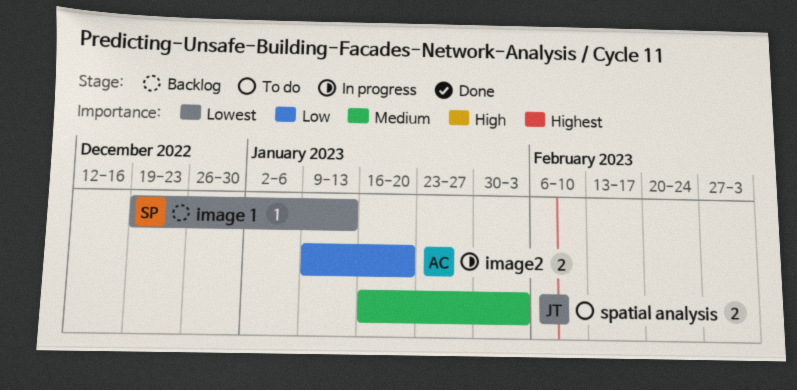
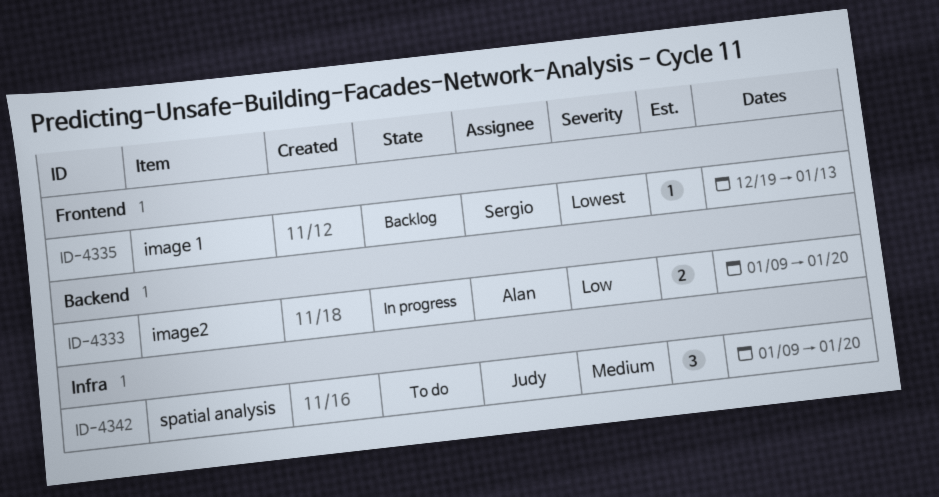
spatial analysis, estimate: 2 -> 3
spatial analysis, start: Jan 16 -> Jan 9
spatial analysis, due: Feb 3 -> Jan 20

